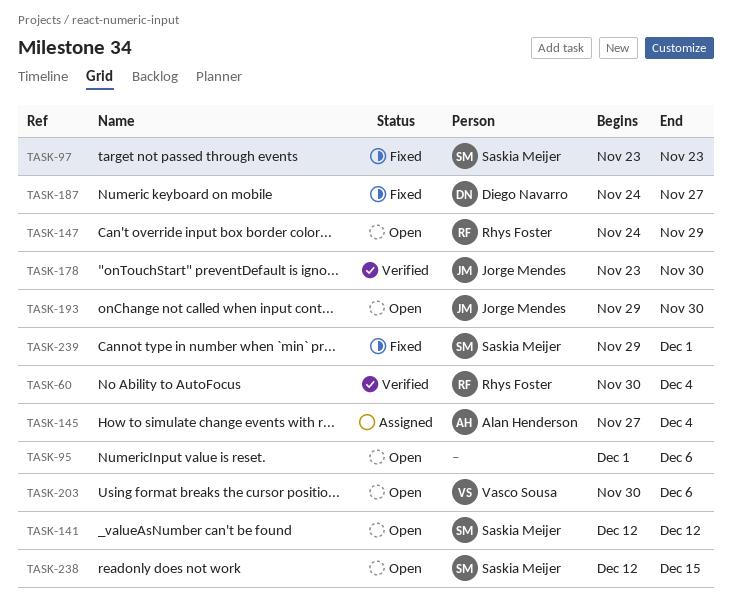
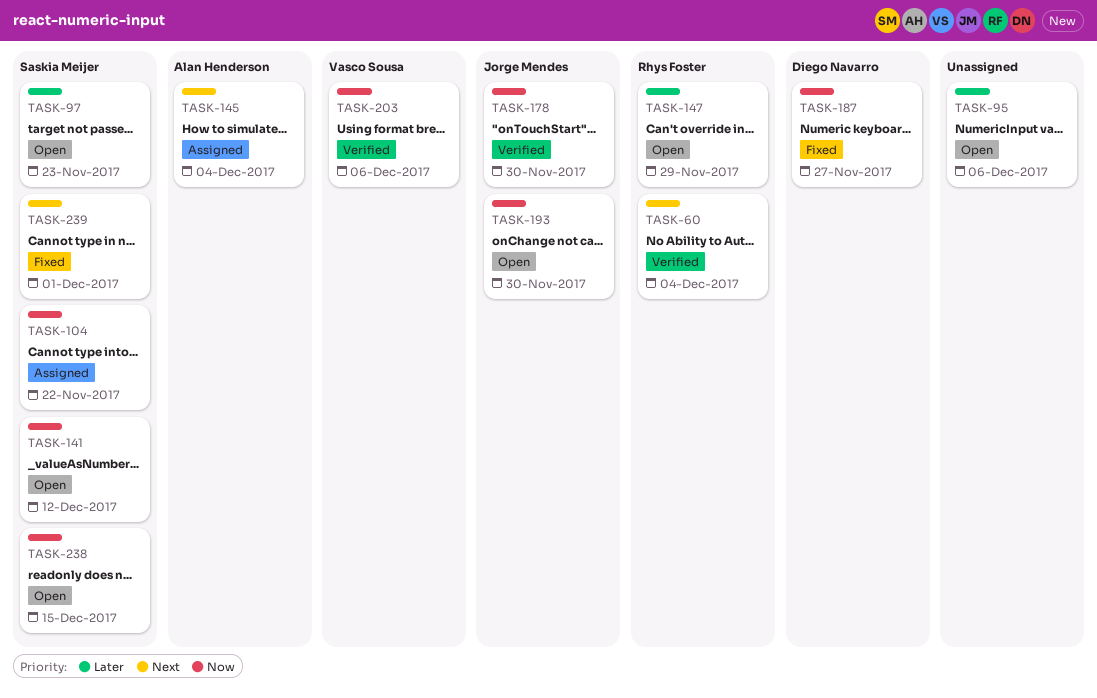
TASK-97, status: Fixed -> Open
TASK-104: none -> present
TASK-203, status: Open -> Verified

